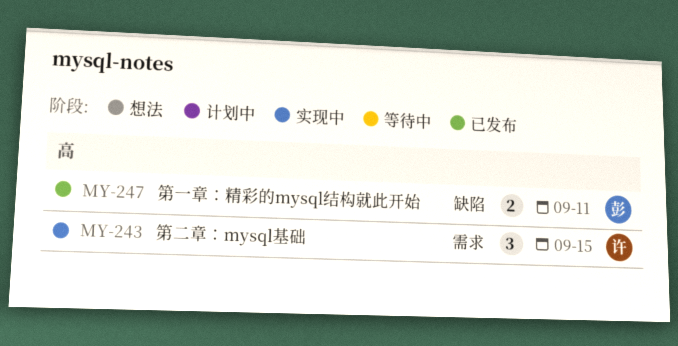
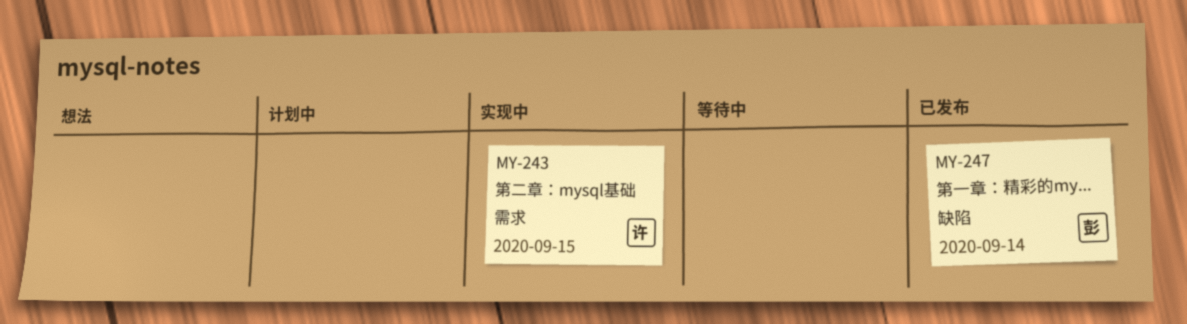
MY-247, due: Sep 11 -> Sep 14

